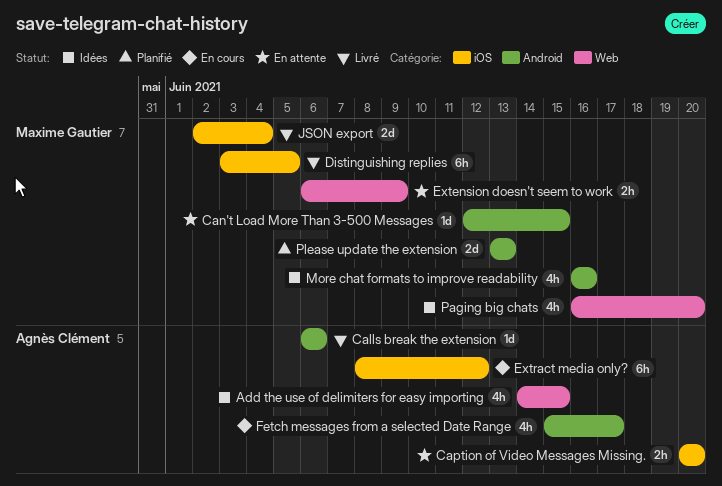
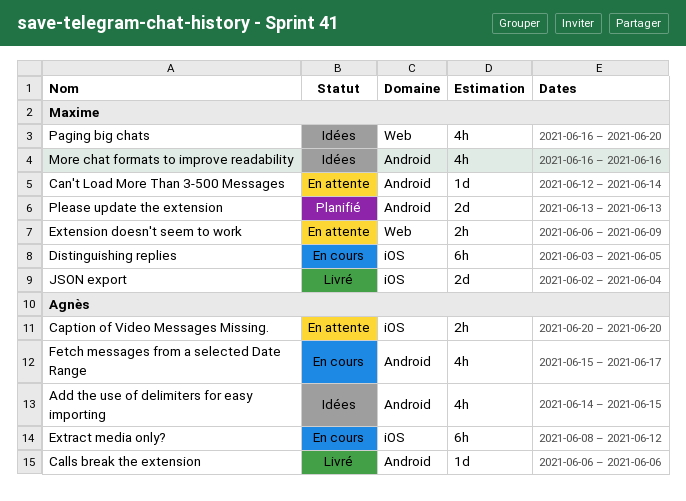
Add the use of delimiters for easy importing, label: Web -> Android
Can't Load More Than 3-500 Messages, due: Jun 15 -> Jun 14
Distinguishing replies, status: Livré -> En cours

